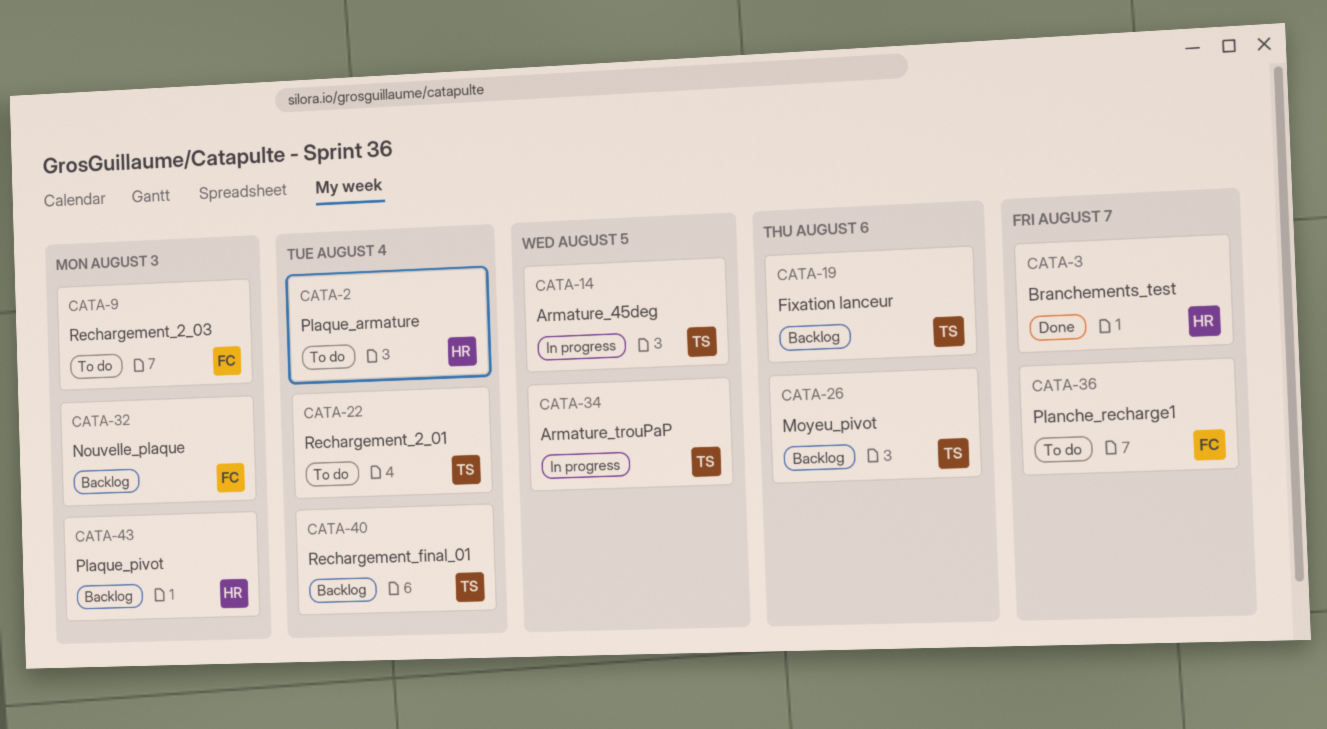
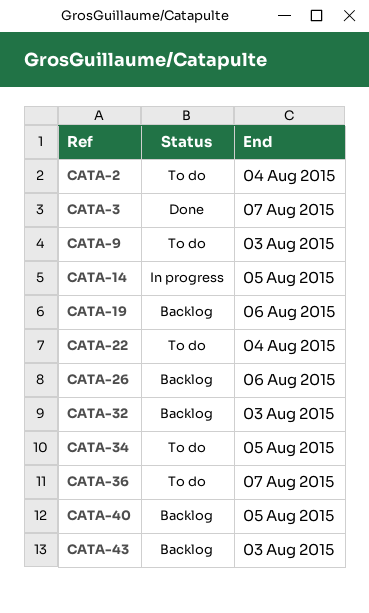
CATA-34, status: In progress -> To do
CATA-40, due: Aug 4 -> Aug 5

